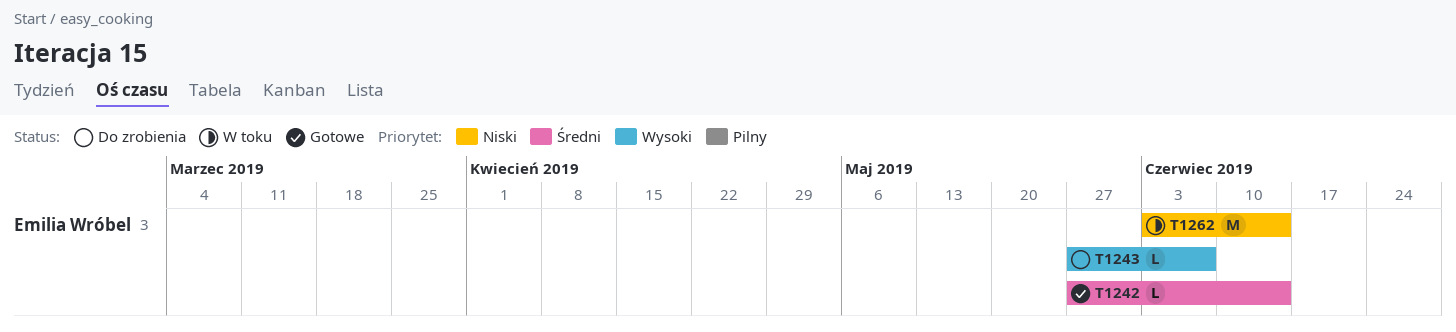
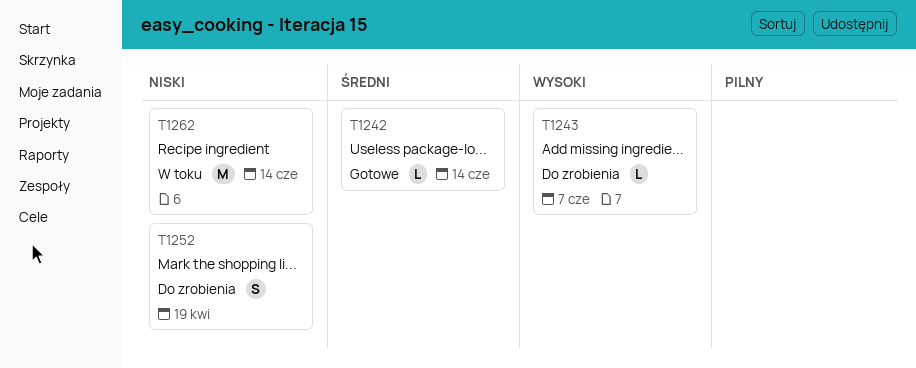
T1252: none -> present

